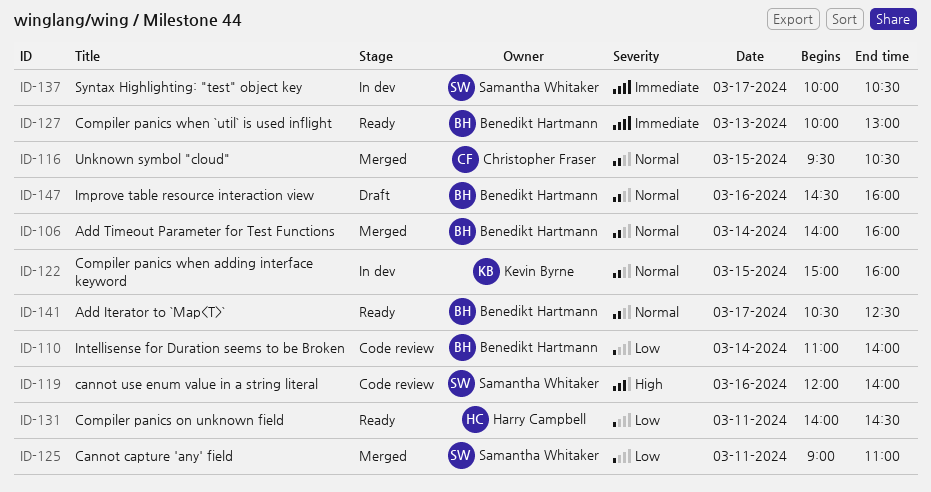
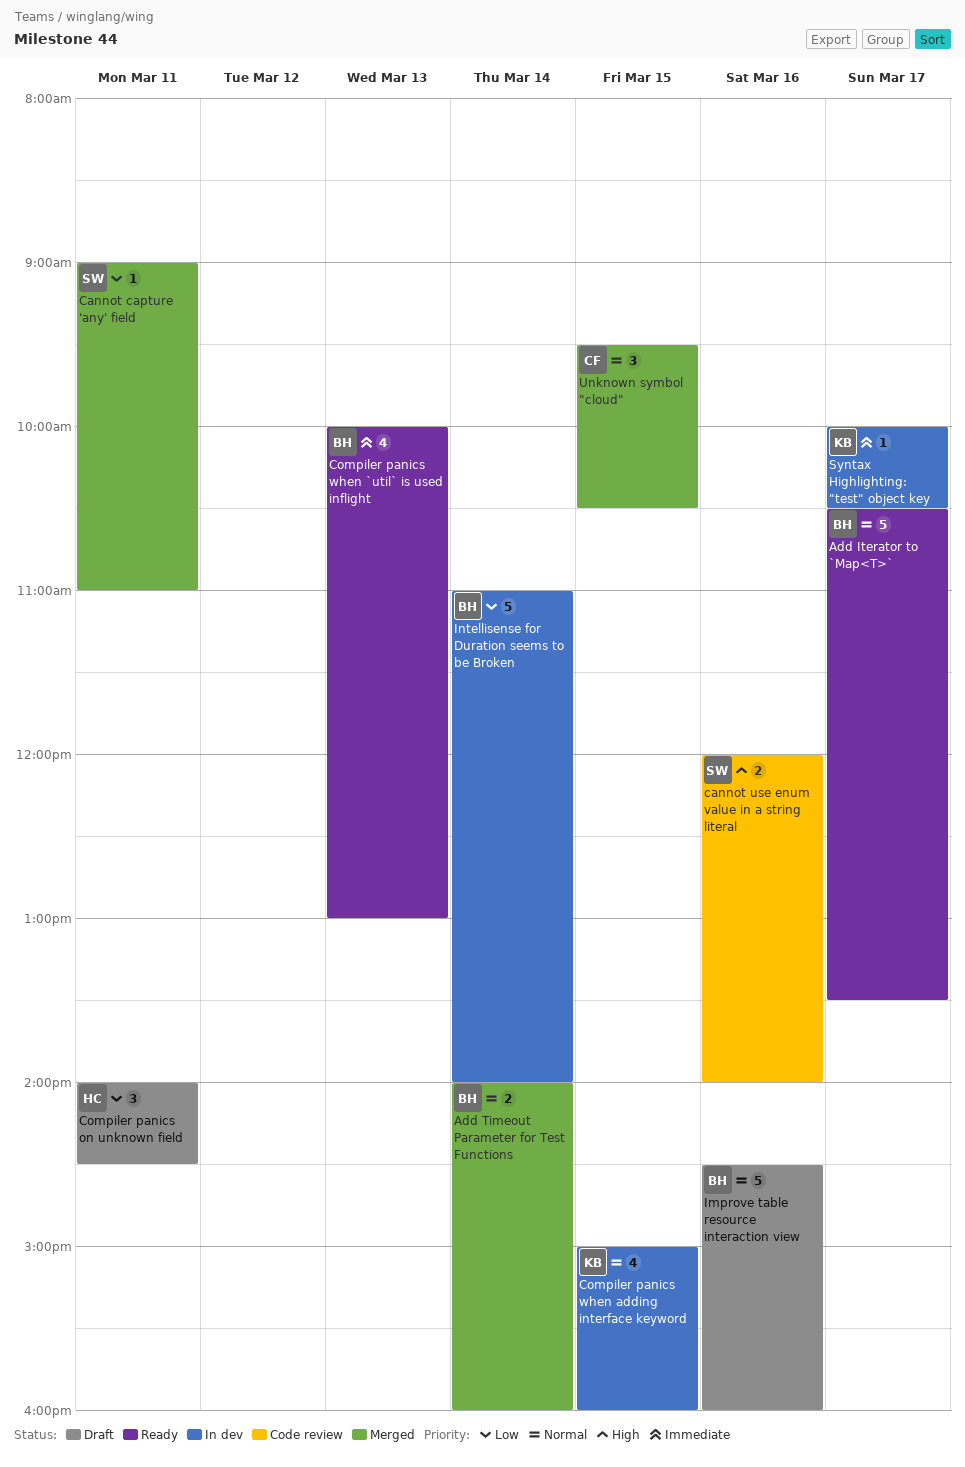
Add Iterator to `Map<T>`, ends: 12:30 -> 13:30
Compiler panics on unknown field, status: Ready -> Draft
Intellisense for Duration seems to be Broken, status: Code review -> In dev
Syntax Highlighting: "test" object key, owner: Samantha Whitaker -> Kevin Byrne

